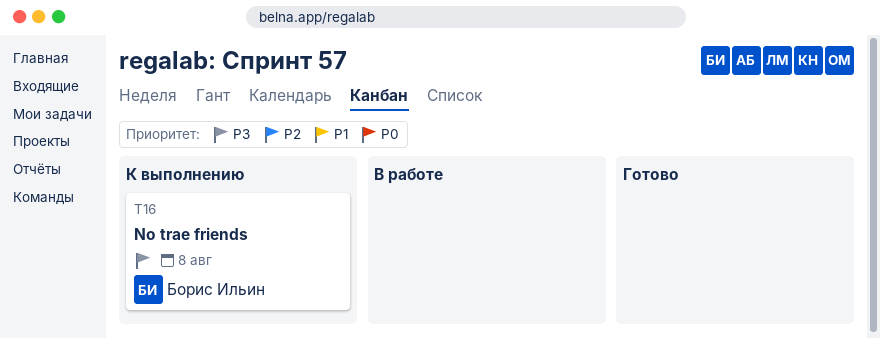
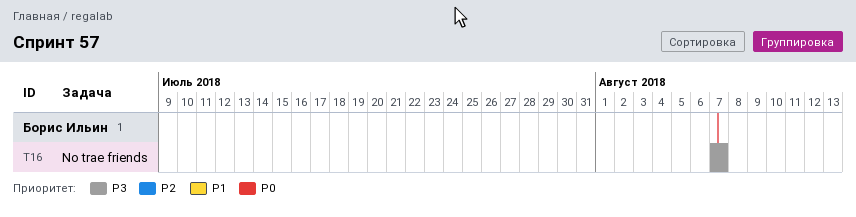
T16, due: Aug 8 -> Aug 7

